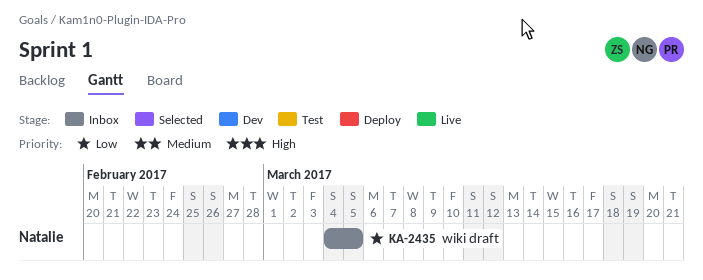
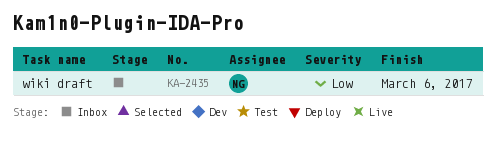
KA-2435, due: Mar 5 -> Mar 6

